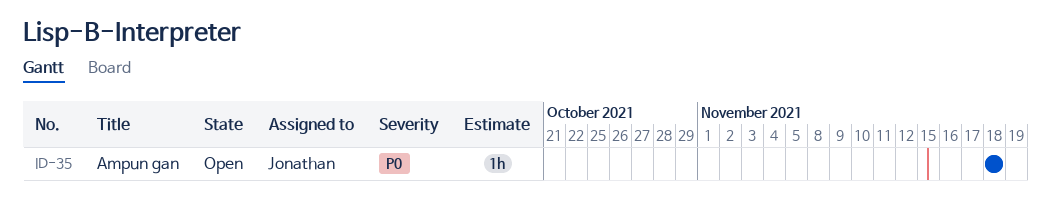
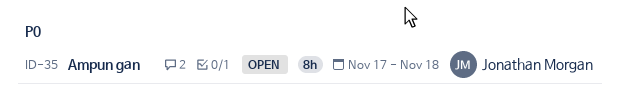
ID-35, estimate: 1h -> 8h
ID-35, start: Nov 18 -> Nov 17

